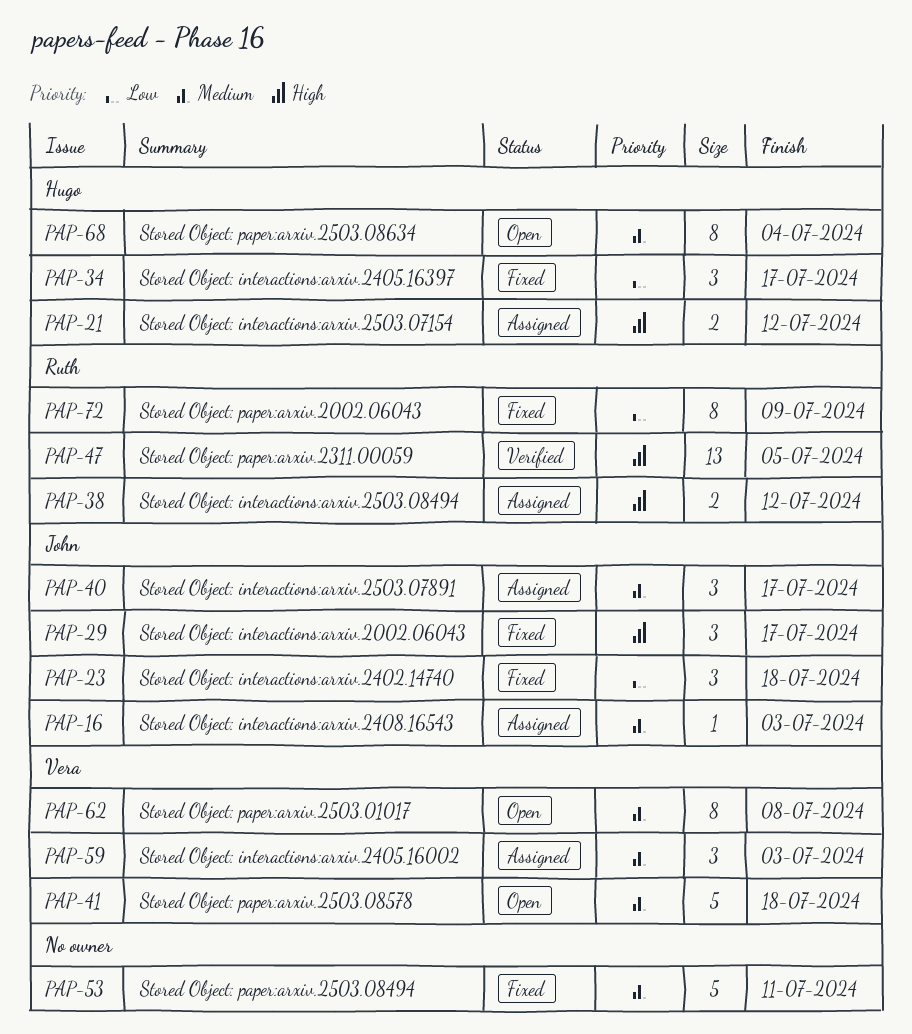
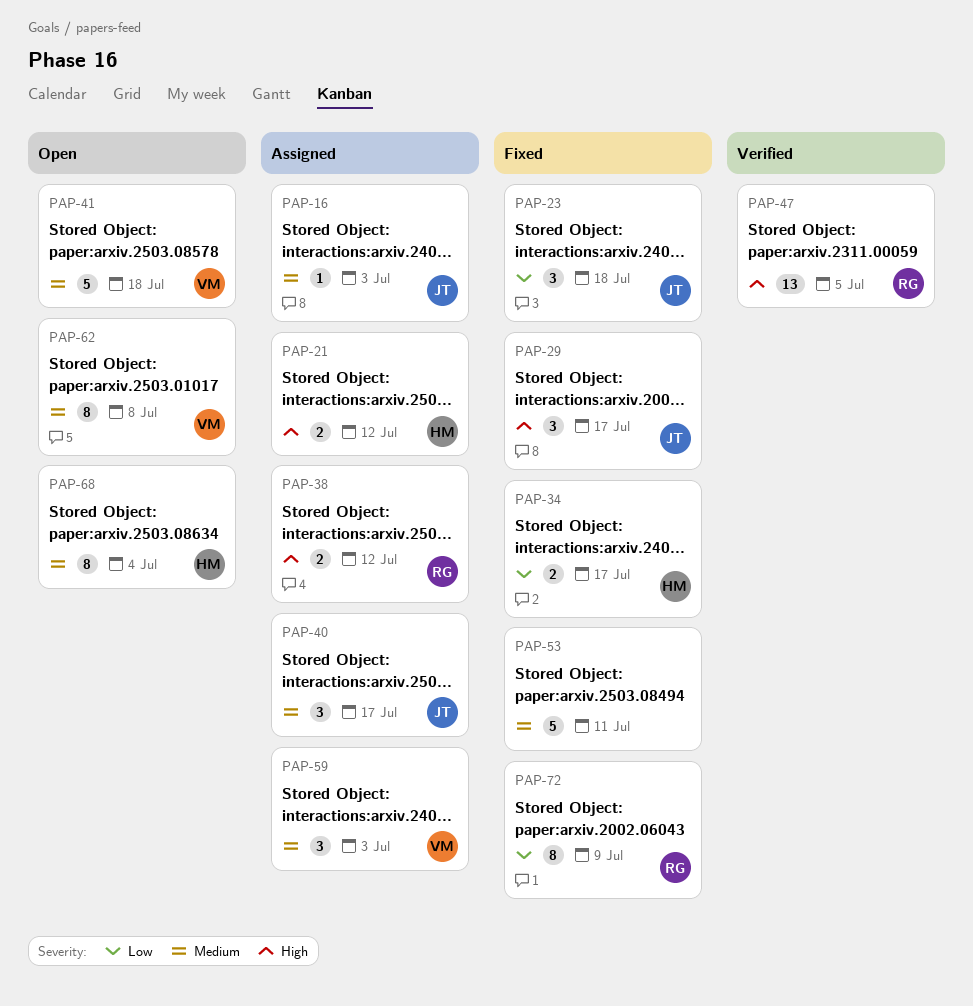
PAP-34, estimate: 3 -> 2

